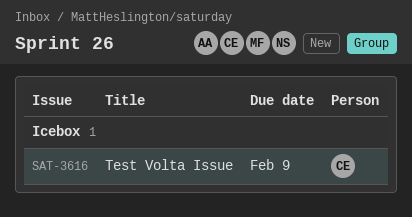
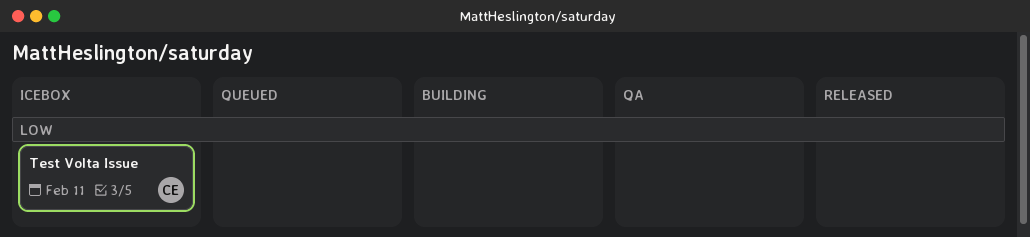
Test Volta Issue, due: Feb 9 -> Feb 11

